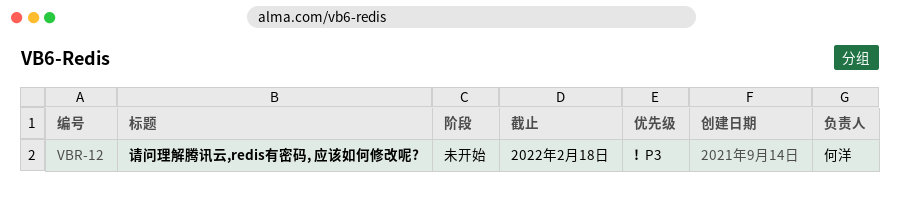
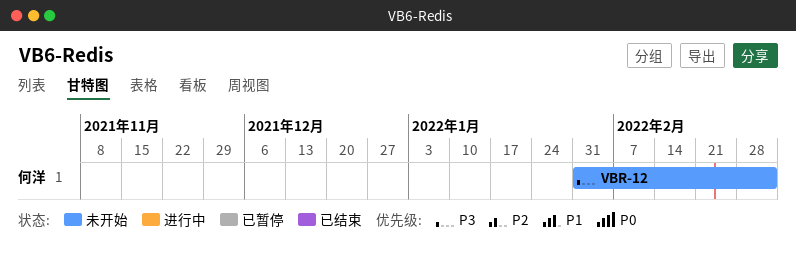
VBR-12, due: Feb 18 -> Mar 4

